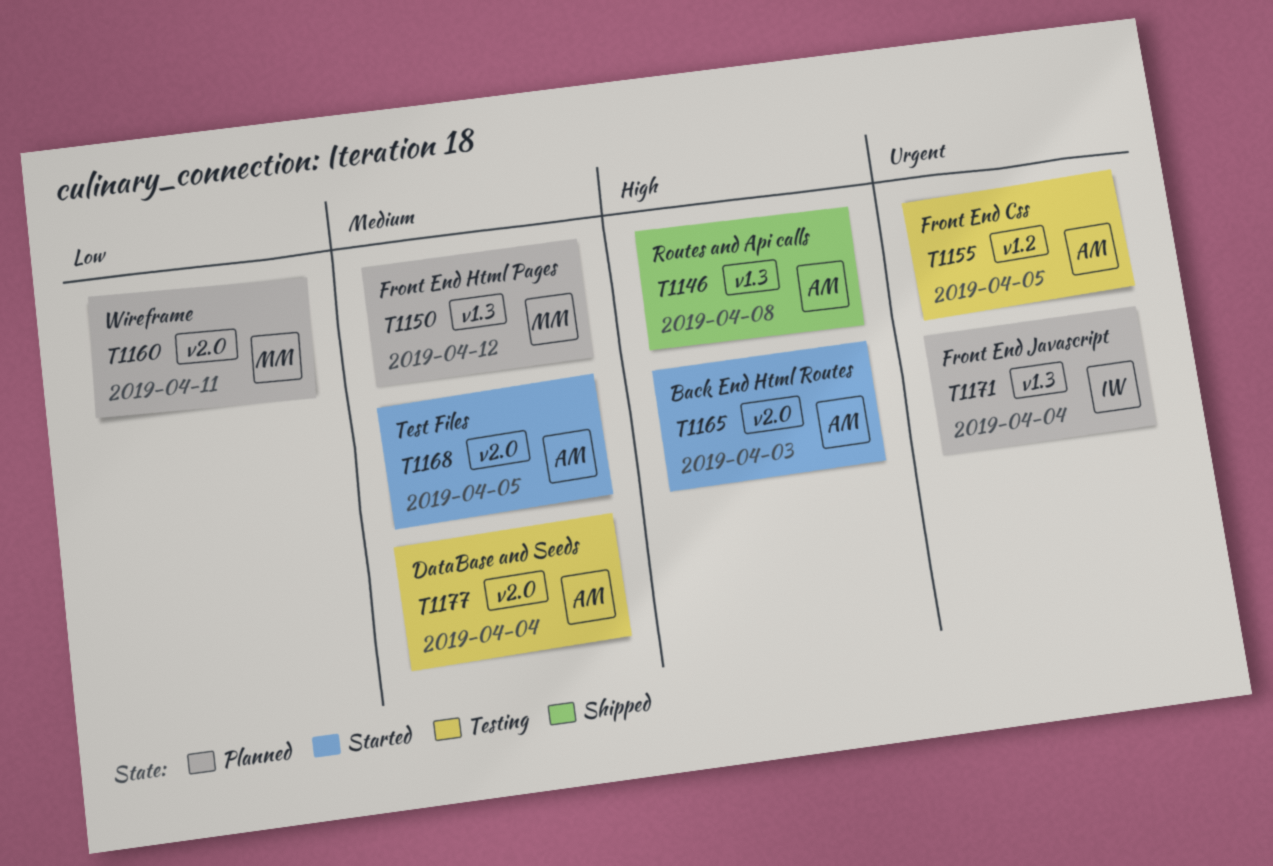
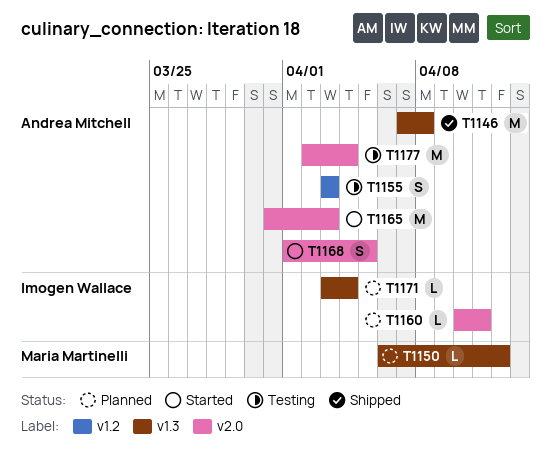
T1155, due: Apr 5 -> Apr 3
T1160, owner: Maria Martinelli -> Imogen Wallace

